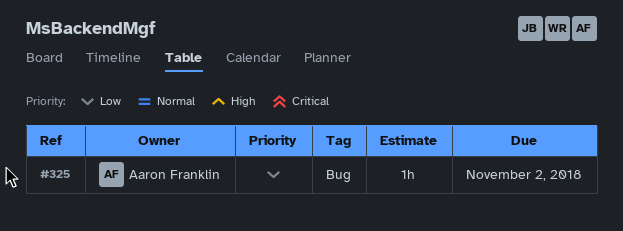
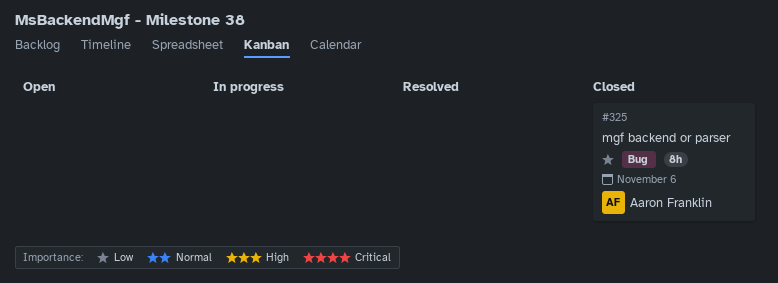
#325, estimate: 1h -> 8h
#325, due: Nov 2 -> Nov 6

